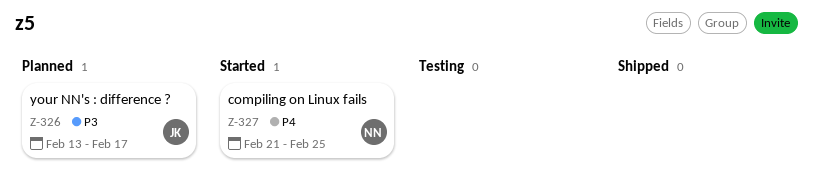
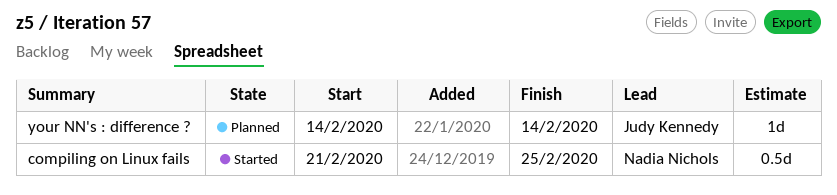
your NN's : difference ?, start: Feb 13 -> Feb 14
your NN's : difference ?, due: Feb 17 -> Feb 14

